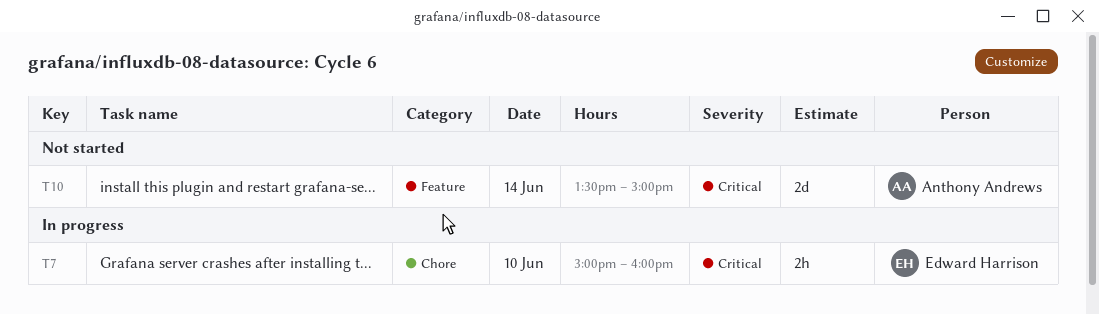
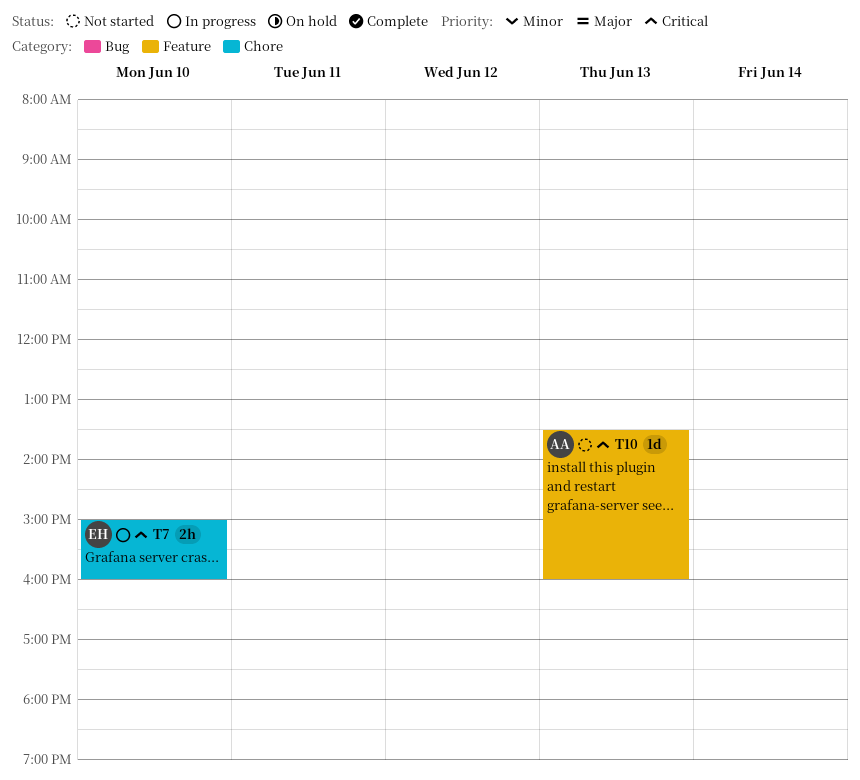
T10, estimate: 2d -> 1d
T10, day: Jun 14 -> Jun 13
T10, ends: 15:00 -> 16:00

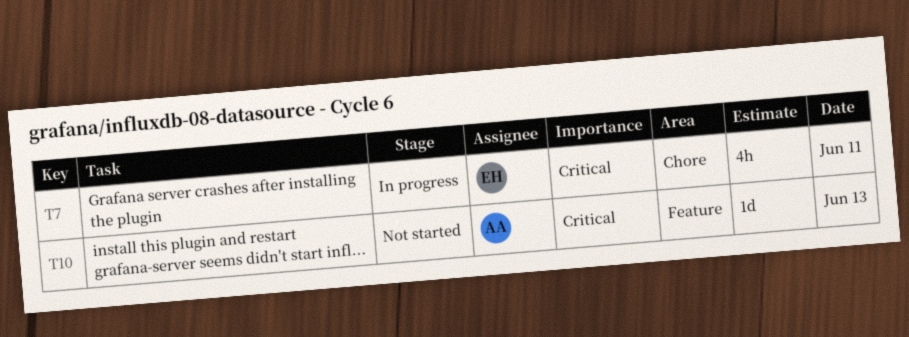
T7, estimate: 2h -> 4h
T7, day: Jun 10 -> Jun 11

